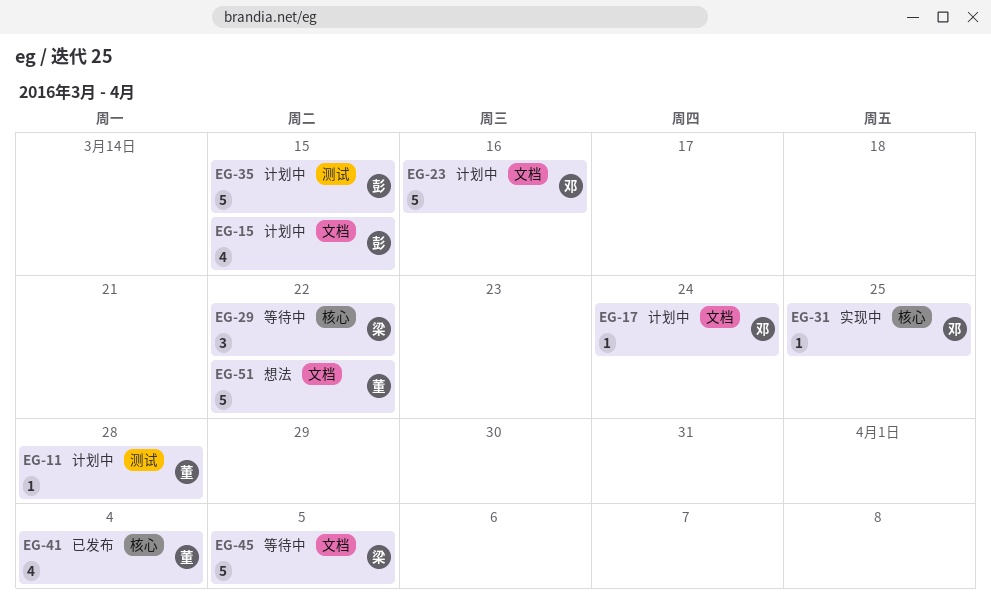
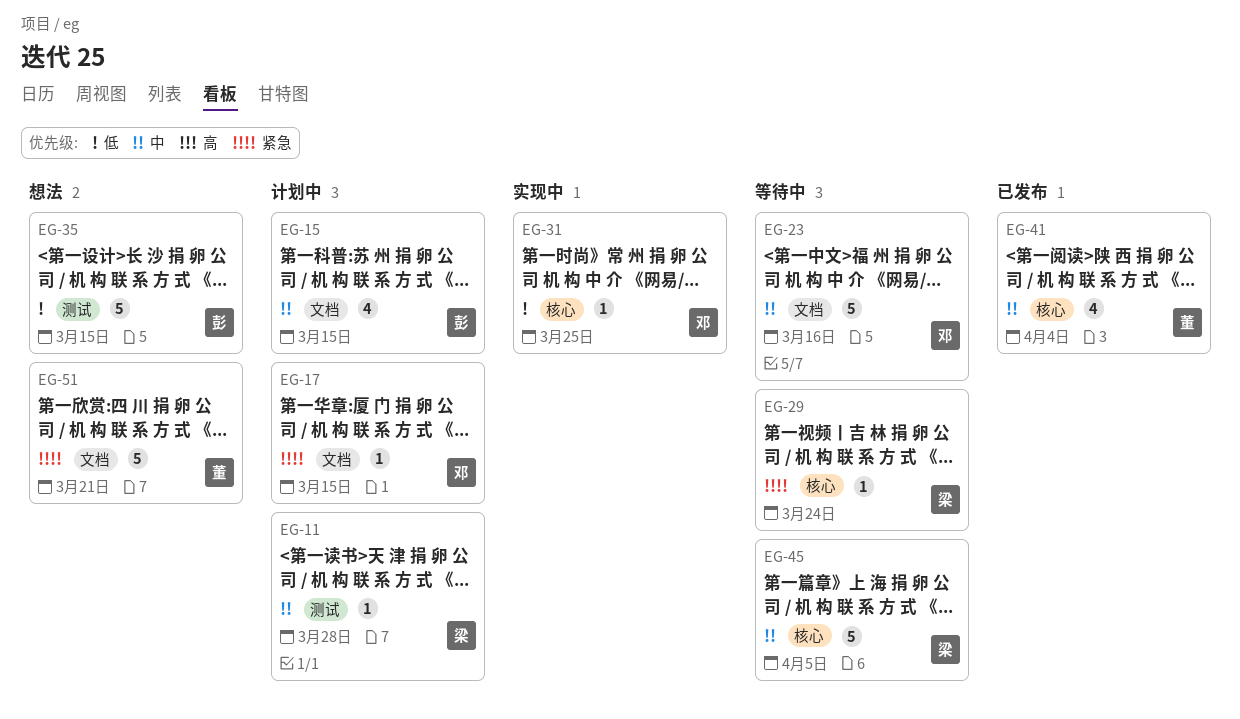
EG-11, owner: 董 -> 梁
EG-17, due: Mar 24 -> Mar 15
EG-23, status: 计划中 -> 等待中
EG-29, estimate: 3 -> 1
EG-29, due: Mar 22 -> Mar 24
EG-35, status: 计划中 -> 想法
EG-45, label: 文档 -> 核心
EG-51, due: Mar 22 -> Mar 21

